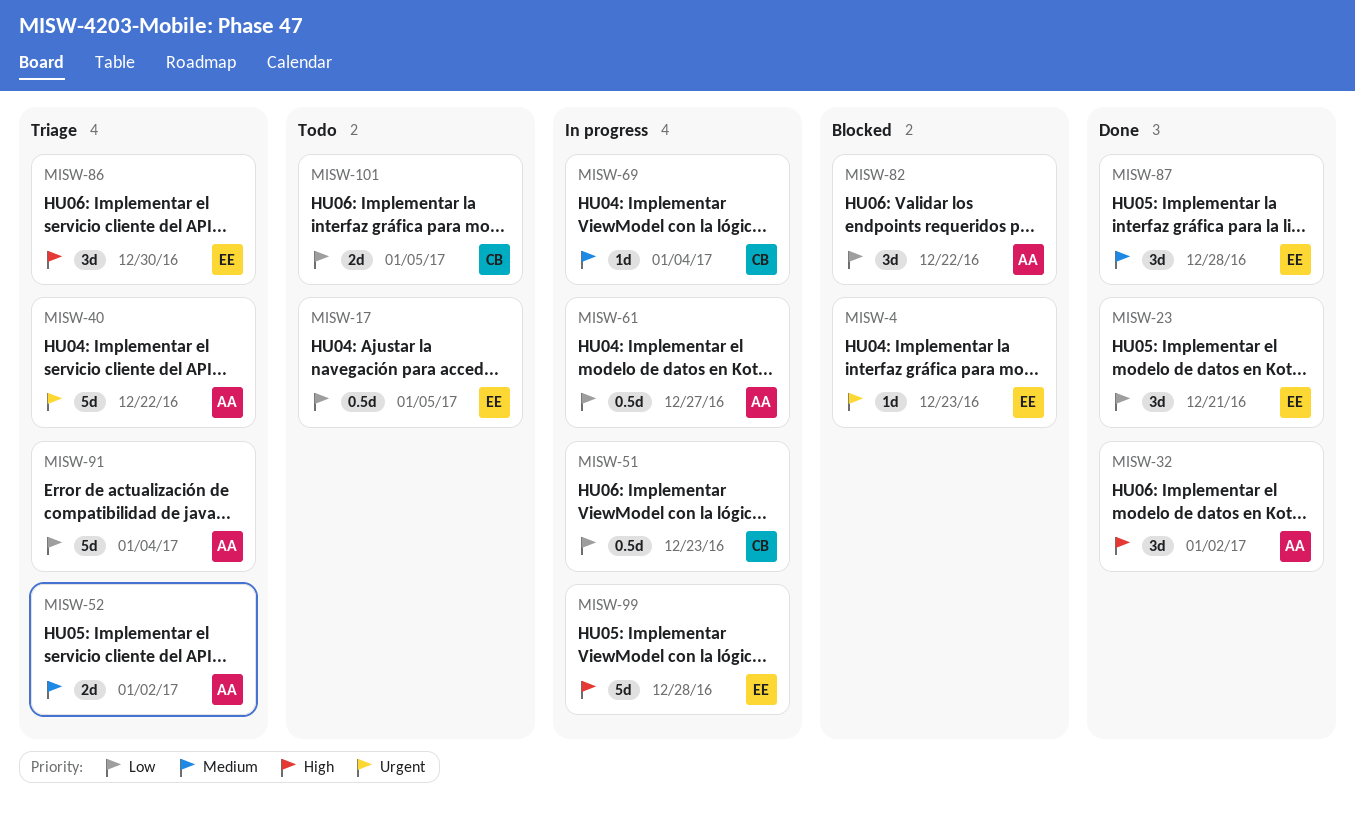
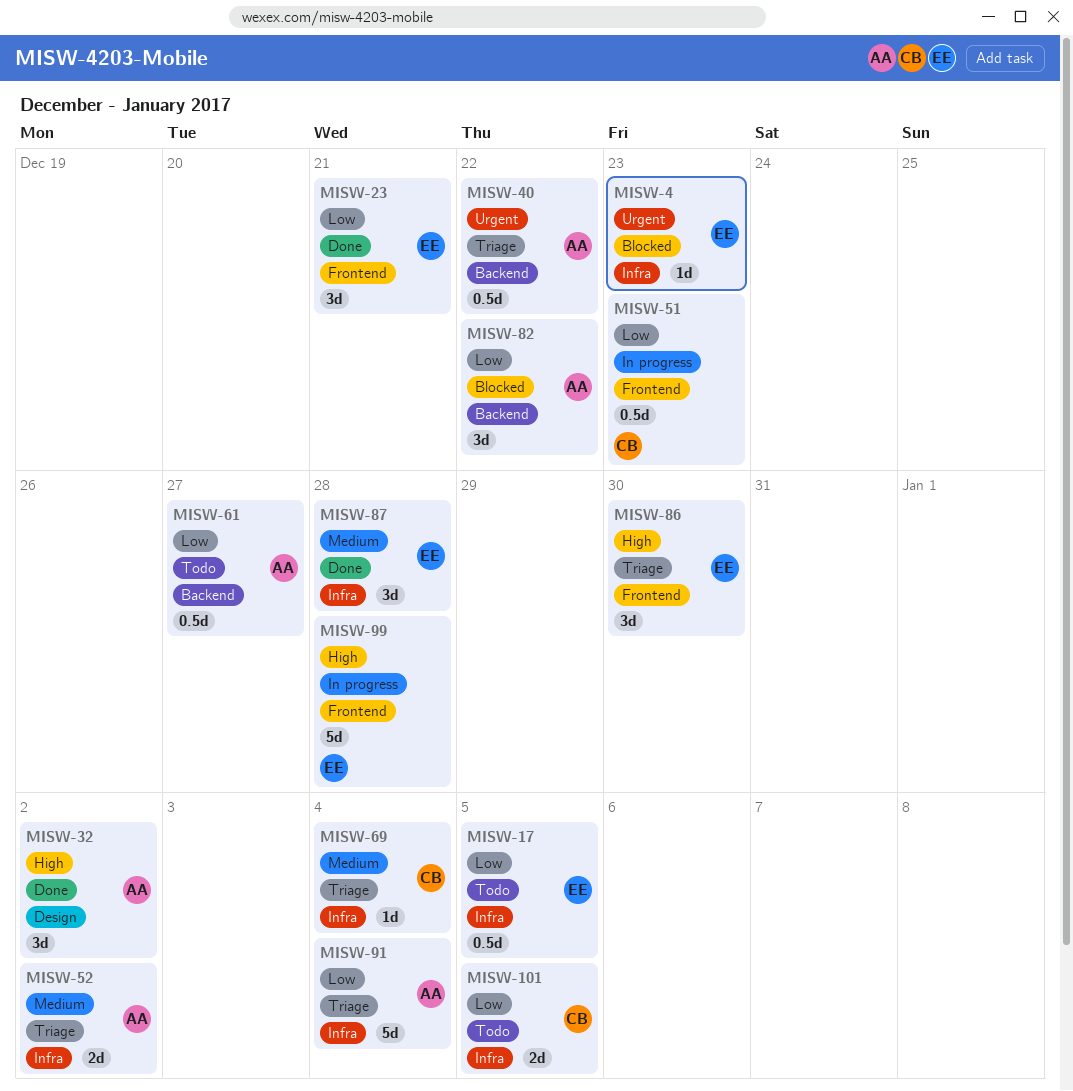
MISW-40, estimate: 5d -> 0.5d
MISW-61, status: In progress -> Todo
MISW-69, status: In progress -> Triage

